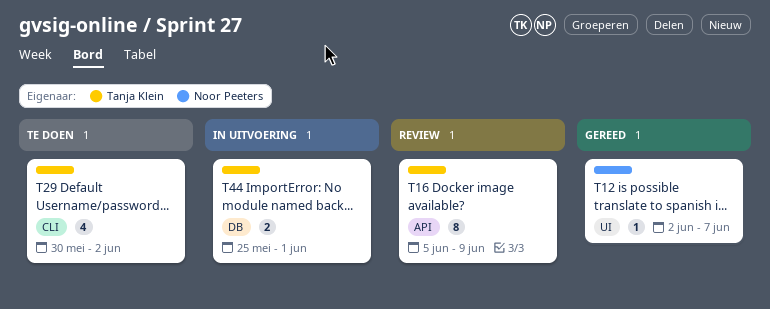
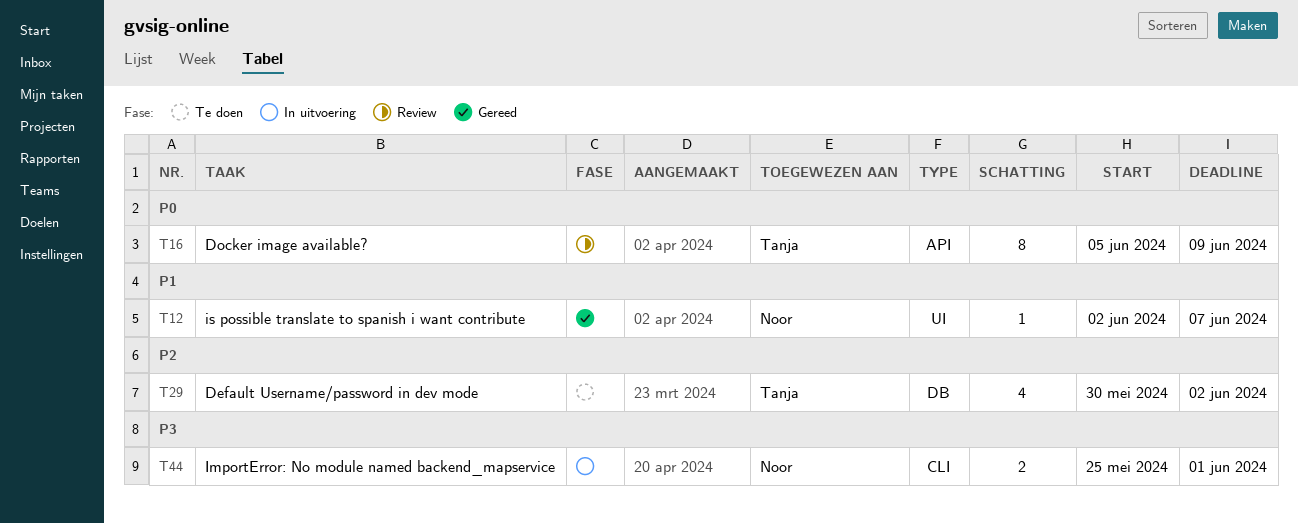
T29, label: CLI -> DB
T44, owner: Tanja Klein -> Noor Peeters
T44, label: DB -> CLI

